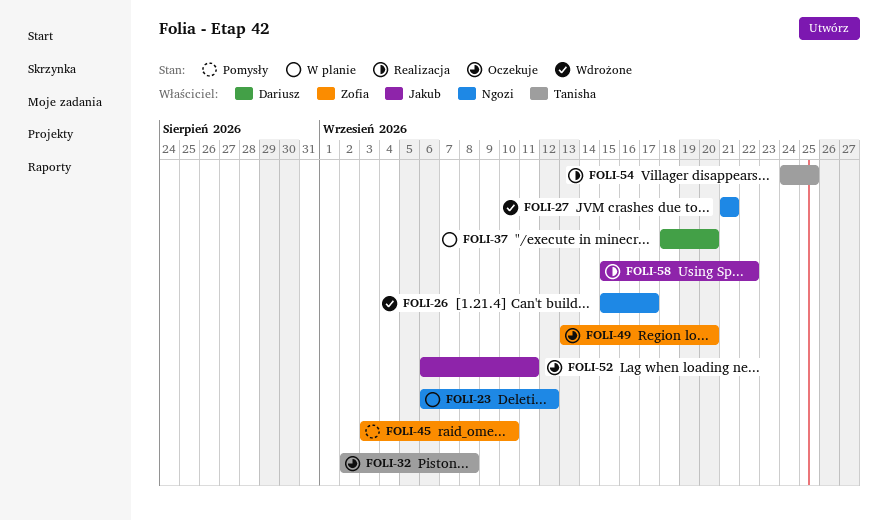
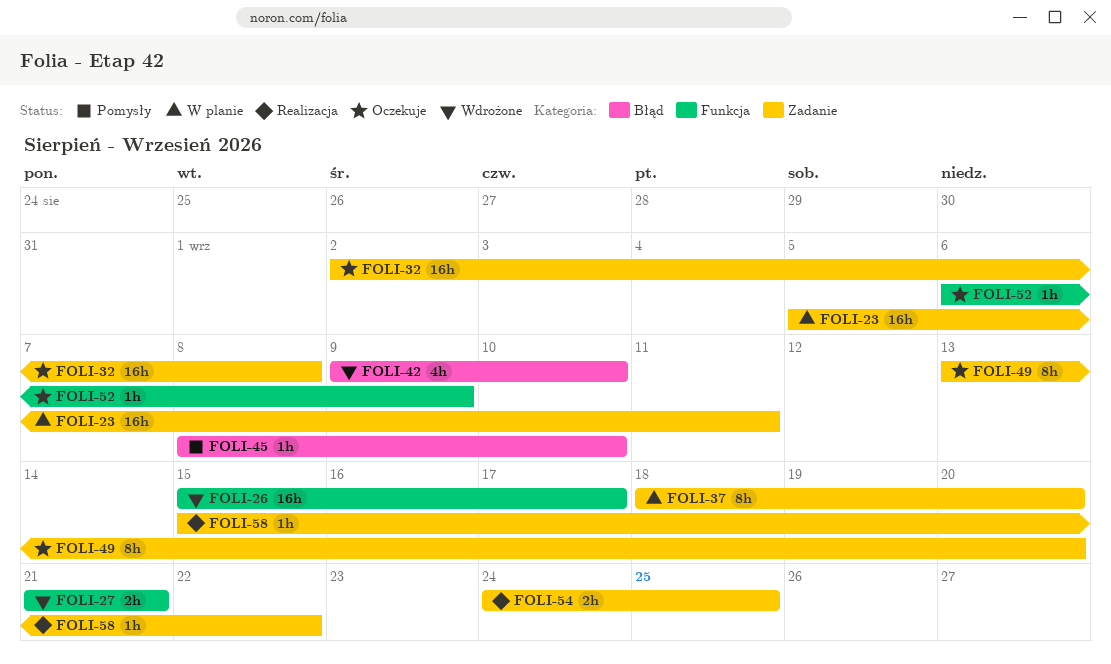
FOLI-23, start: Sep 6 -> Sep 5
FOLI-23, due: Sep 12 -> Sep 11
FOLI-42: none -> present
FOLI-45, start: Sep 3 -> Sep 8
FOLI-52, due: Sep 11 -> Sep 9

